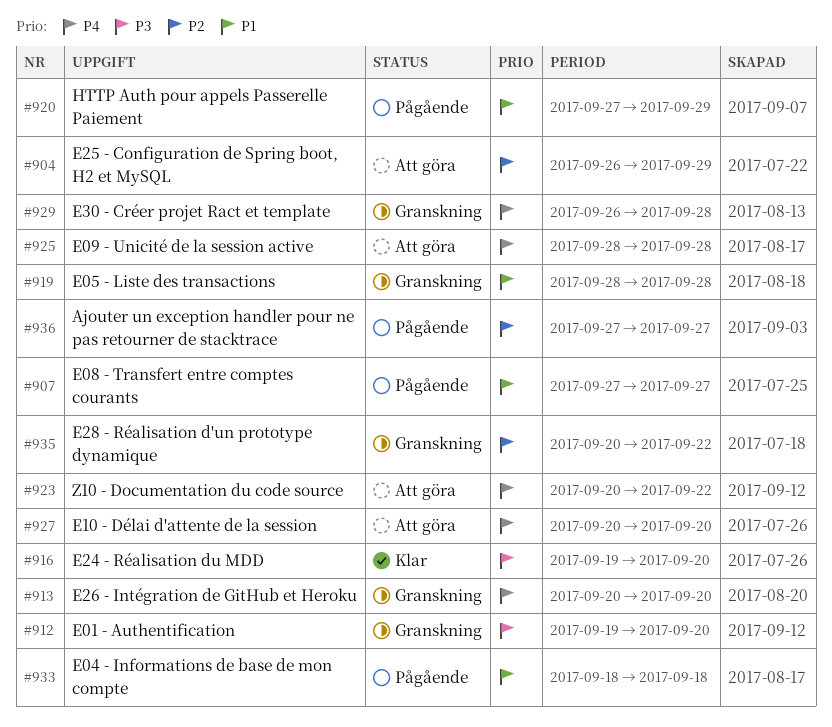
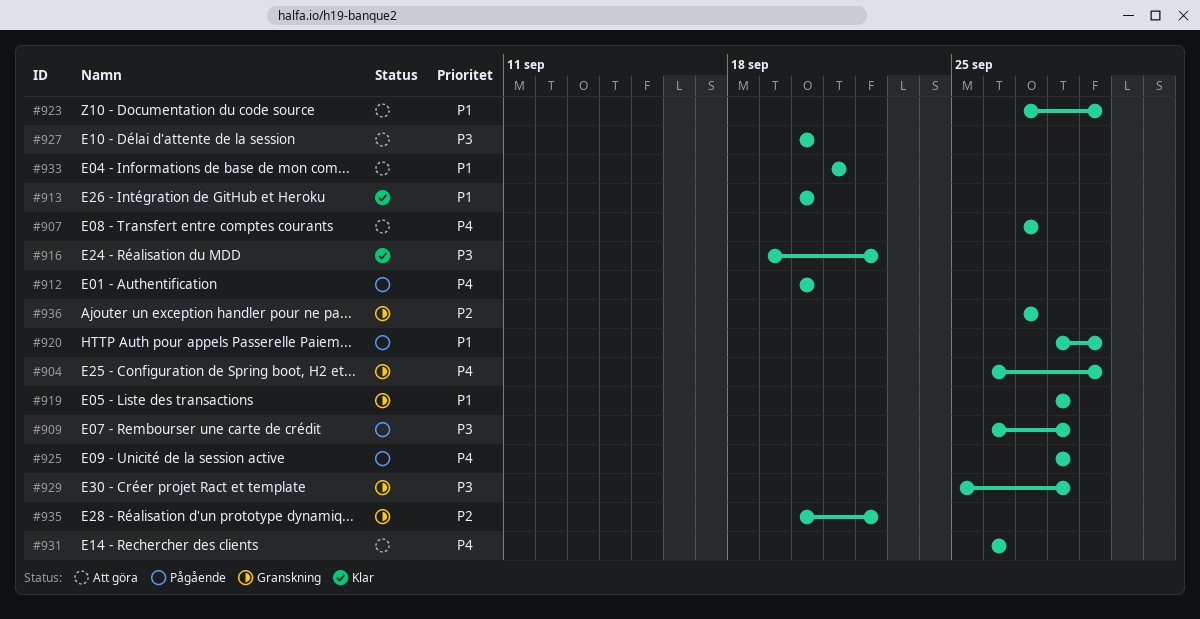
#904, status: Att göra -> Granskning
#904, priority: P2 -> P4
#907, status: Pågående -> Att göra
#907, priority: P1 -> P4
#909: none -> present
#912, status: Granskning -> Pågående
#912, priority: P3 -> P4
#912, start: Sep 19 -> Sep 20
#913, status: Granskning -> Klar
#913, priority: P4 -> P1
#916, due: Sep 20 -> Sep 22
#920, start: Sep 27 -> Sep 28
#923, priority: P4 -> P1
#923, start: Sep 20 -> Sep 27
#923, due: Sep 22 -> Sep 29
#925, status: Att göra -> Pågående
#927, priority: P4 -> P3
#929, priority: P4 -> P3
#929, start: Sep 26 -> Sep 25
#931: none -> present
#933, status: Pågående -> Att göra
#933, start: Sep 18 -> Sep 21
#933, due: Sep 18 -> Sep 21
#936, status: Pågående -> Granskning

